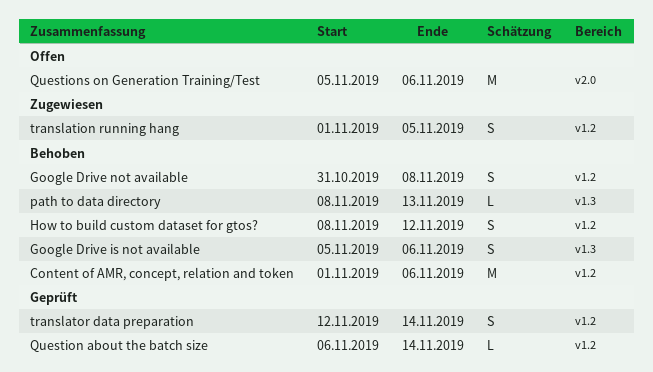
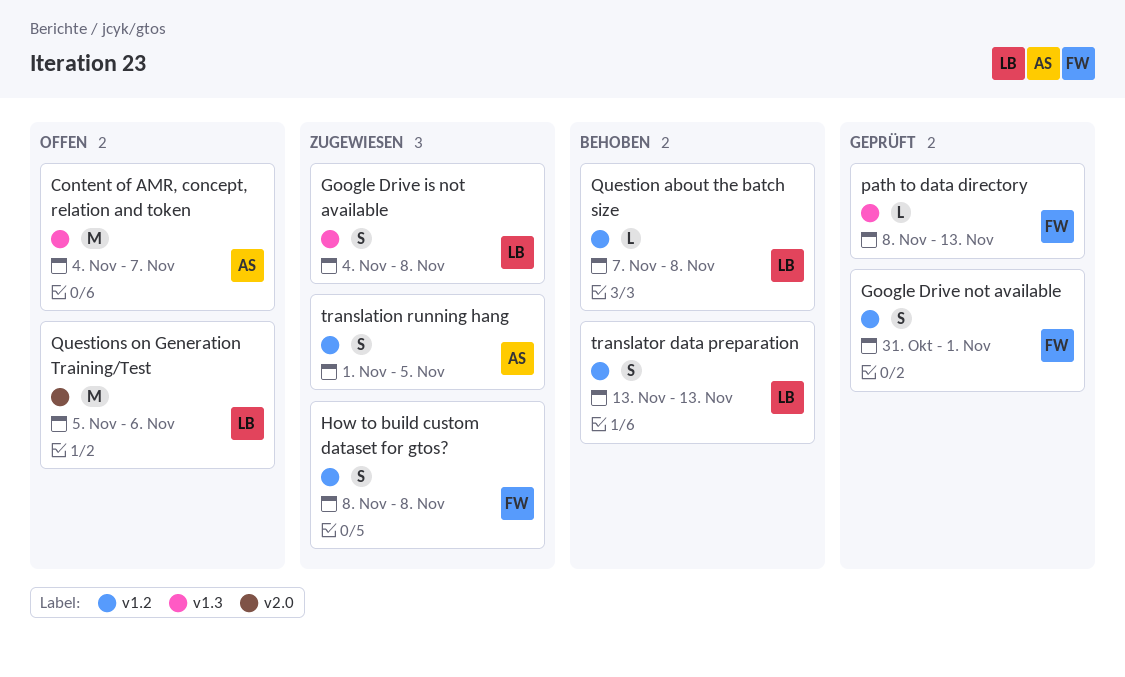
Content of AMR, concept, relation and token, status: Behoben -> Offen
Content of AMR, concept, relation and token, label: v1.2 -> v1.3
Content of AMR, concept, relation and token, start: Nov 1 -> Nov 4
Content of AMR, concept, relation and token, due: Nov 6 -> Nov 7
Google Drive is not available, status: Behoben -> Zugewiesen
Google Drive is not available, start: Nov 5 -> Nov 4
Google Drive is not available, due: Nov 6 -> Nov 8
Google Drive not available, status: Behoben -> Geprüft
Google Drive not available, due: Nov 8 -> Nov 1
How to build custom dataset for gtos?, status: Behoben -> Zugewiesen
How to build custom dataset for gtos?, due: Nov 12 -> Nov 8
path to data directory, status: Behoben -> Geprüft
Question about the batch size, status: Geprüft -> Behoben
Question about the batch size, start: Nov 6 -> Nov 7
Question about the batch size, due: Nov 14 -> Nov 8
translator data preparation, status: Geprüft -> Behoben
translator data preparation, start: Nov 12 -> Nov 13
translator data preparation, due: Nov 14 -> Nov 13

